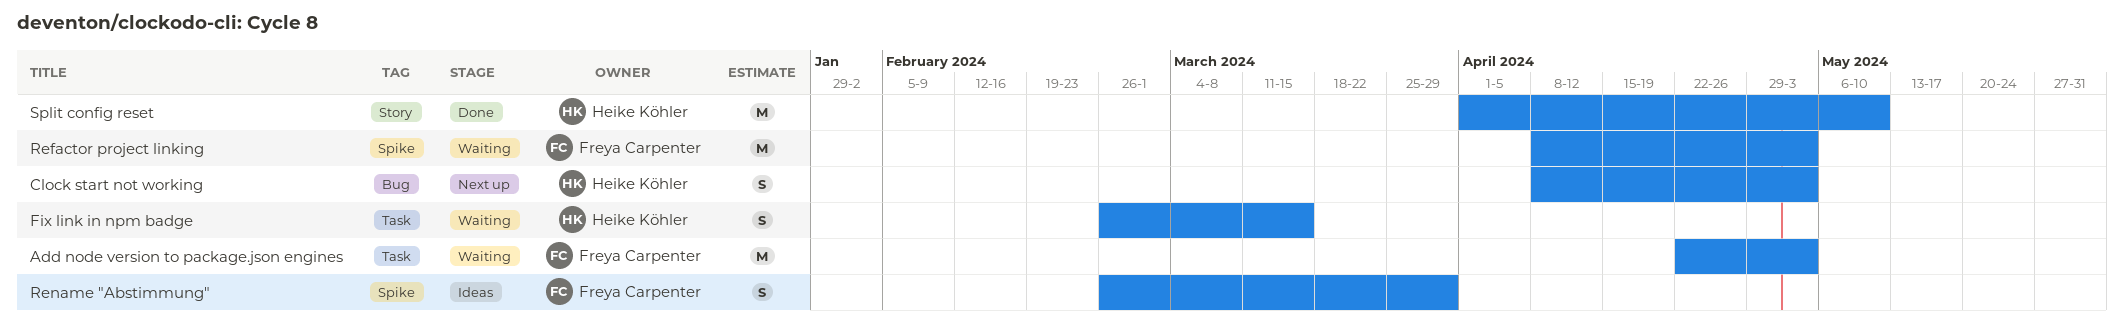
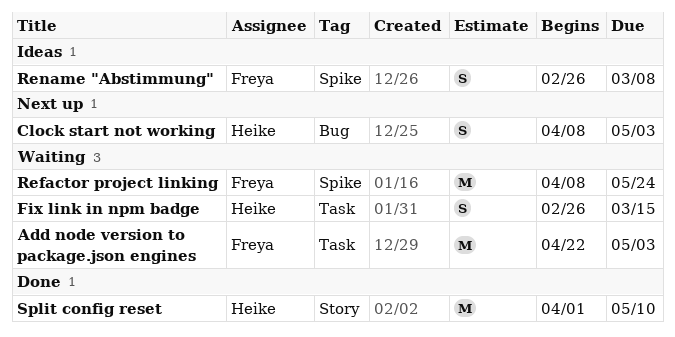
Refactor project linking, due: May 3 -> May 24
Rename "Abstimmung", due: Mar 29 -> Mar 8

